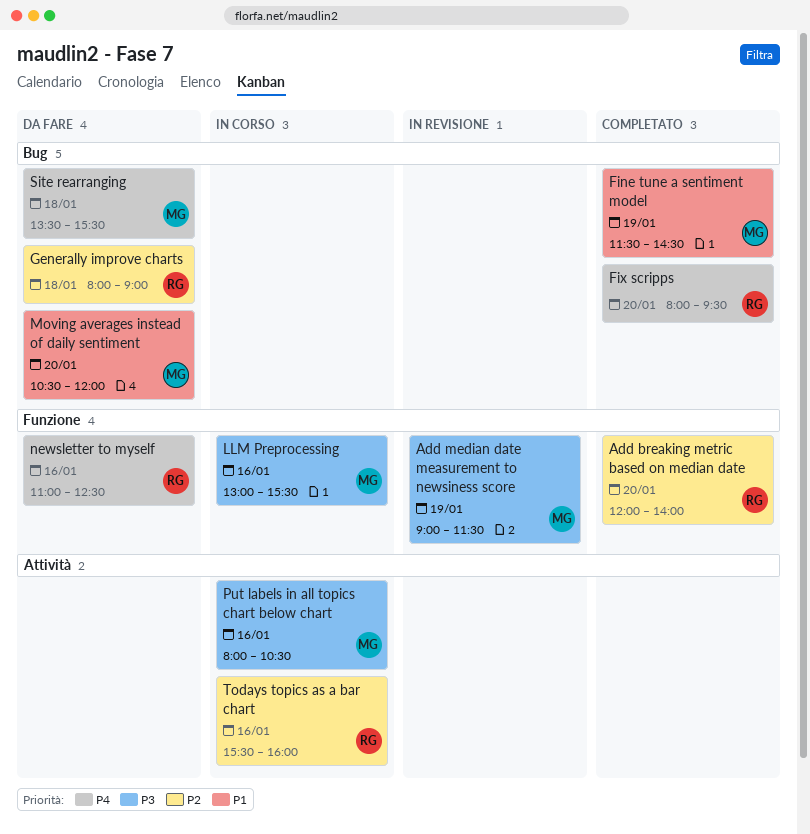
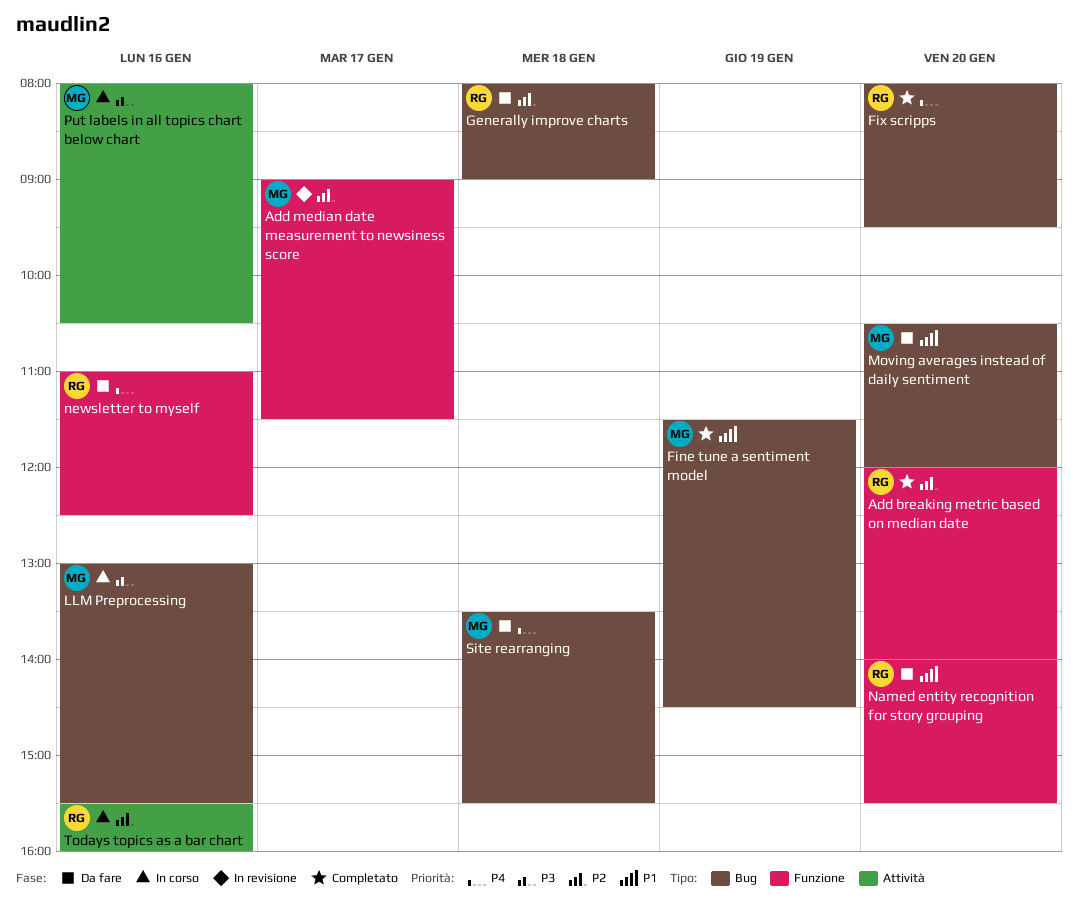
Add median date measurement to newsiness score, priority: P3 -> P2
Add median date measurement to newsiness score, day: Jan 19 -> Jan 17
LLM Preprocessing, label: Funzione -> Bug
Named entity recognition for story grouping: none -> present

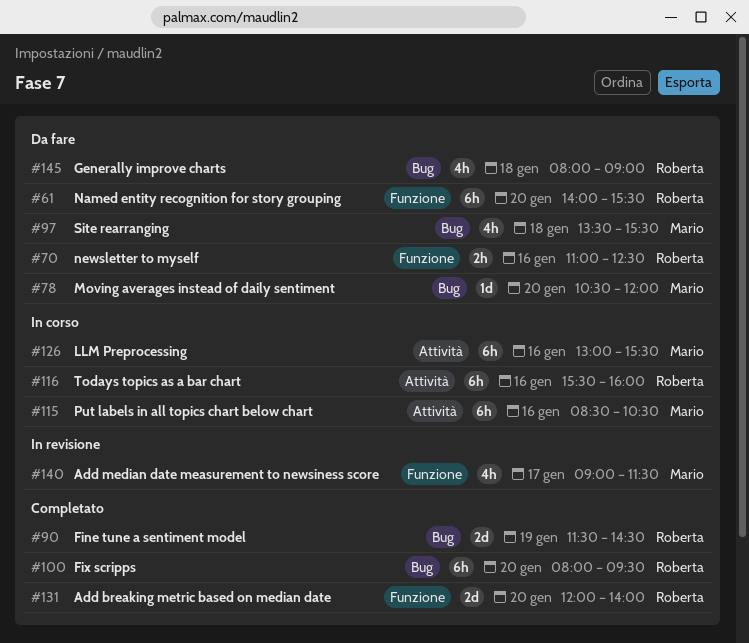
Fine tune a sentiment model, owner: Mario -> Roberta
LLM Preprocessing, label: Bug -> Attività
Put labels in all topics chart below chart, begins: 08:00 -> 08:30

